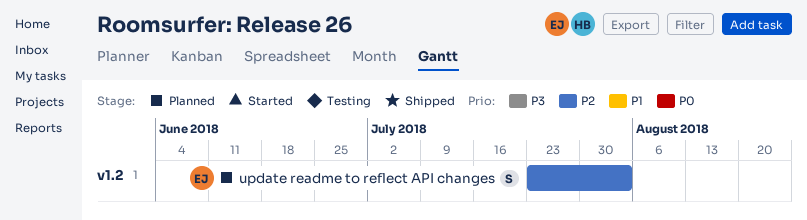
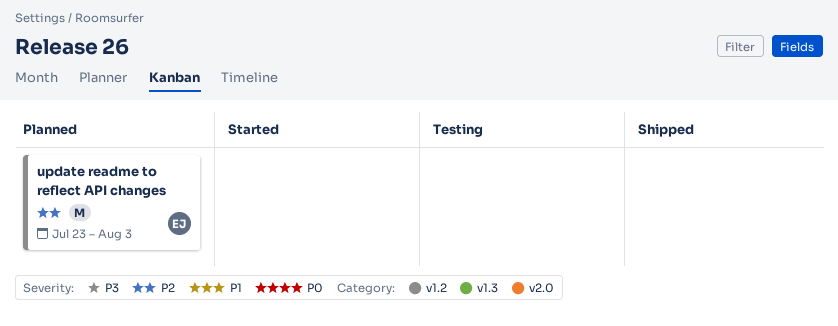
update readme to reflect API changes, estimate: S -> M

